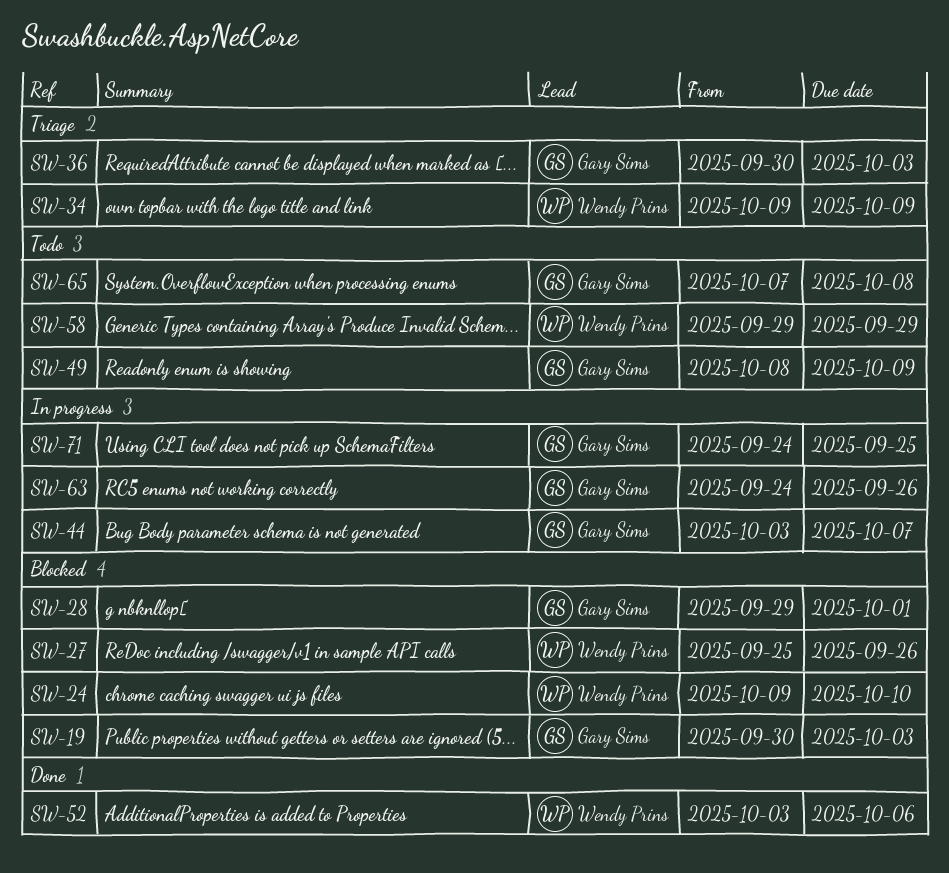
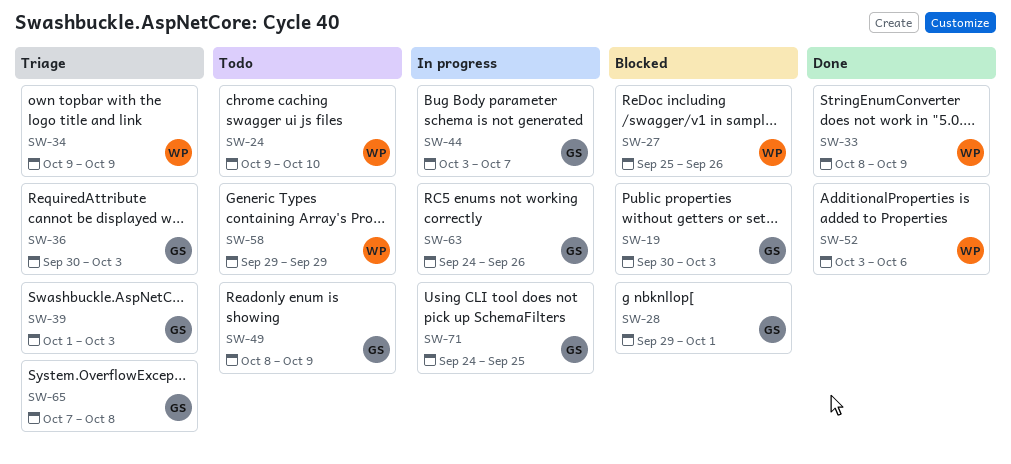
SW-24, status: Blocked -> Todo
SW-33: none -> present
SW-39: none -> present
SW-65, status: Todo -> Triage

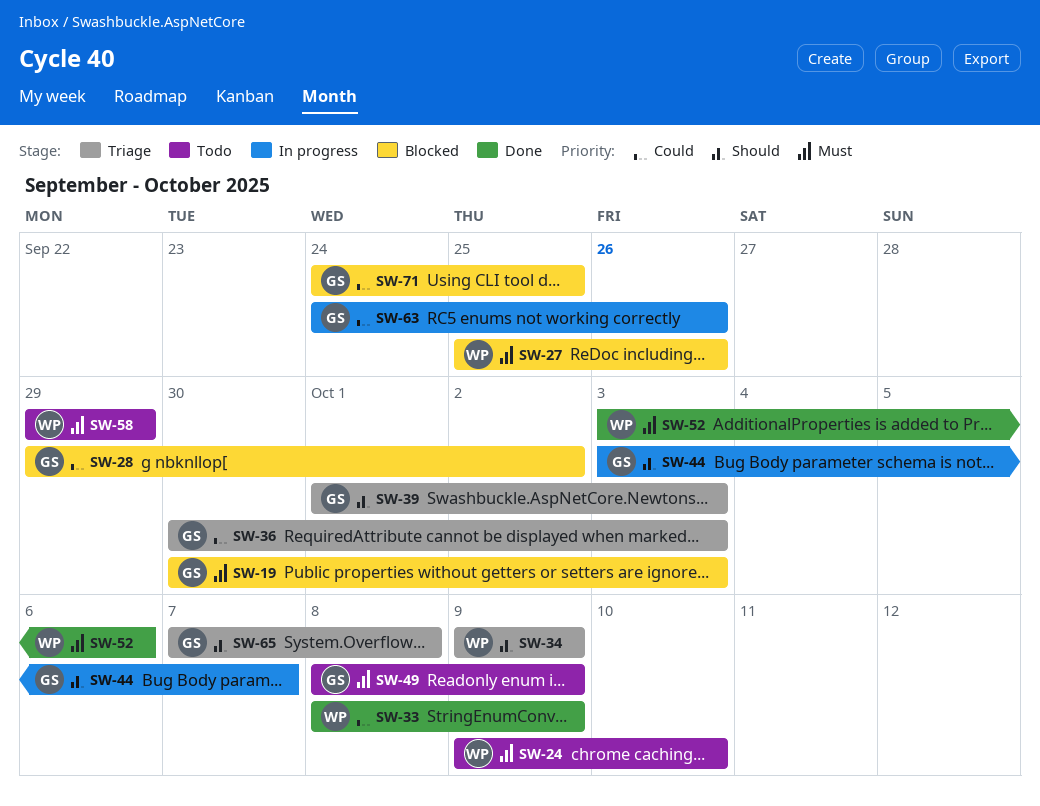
SW-28, due: Oct 1 -> Oct 2
SW-71, status: In progress -> Blocked

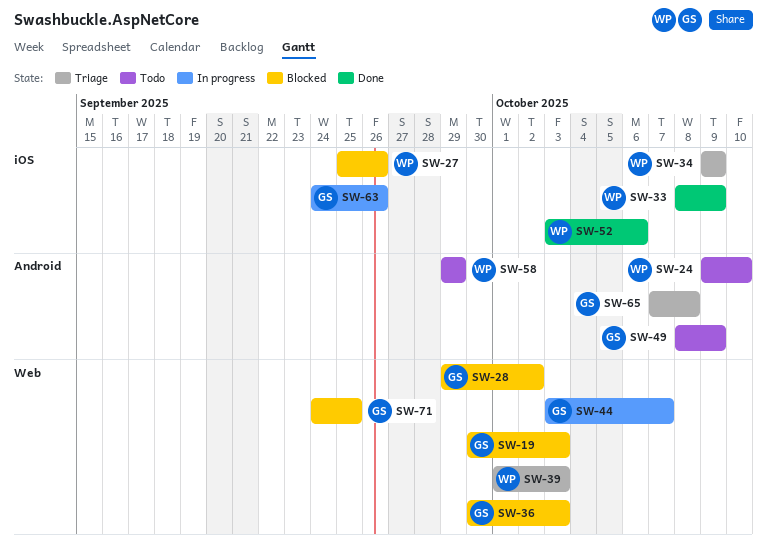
SW-36, status: Triage -> Blocked
SW-39, owner: GS -> WP

